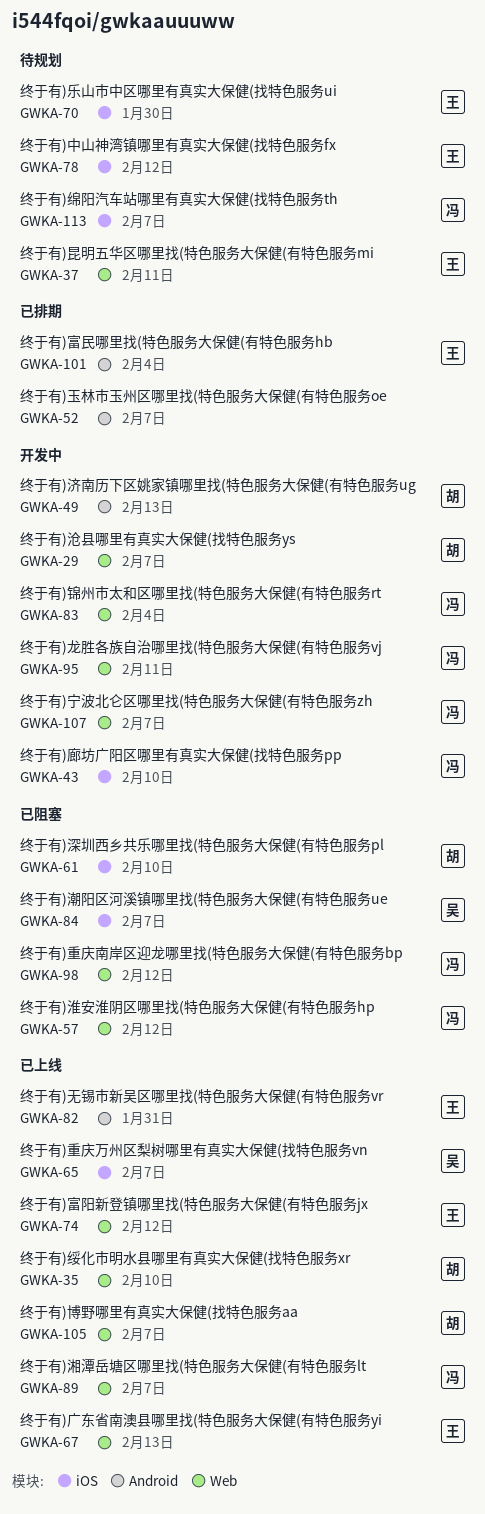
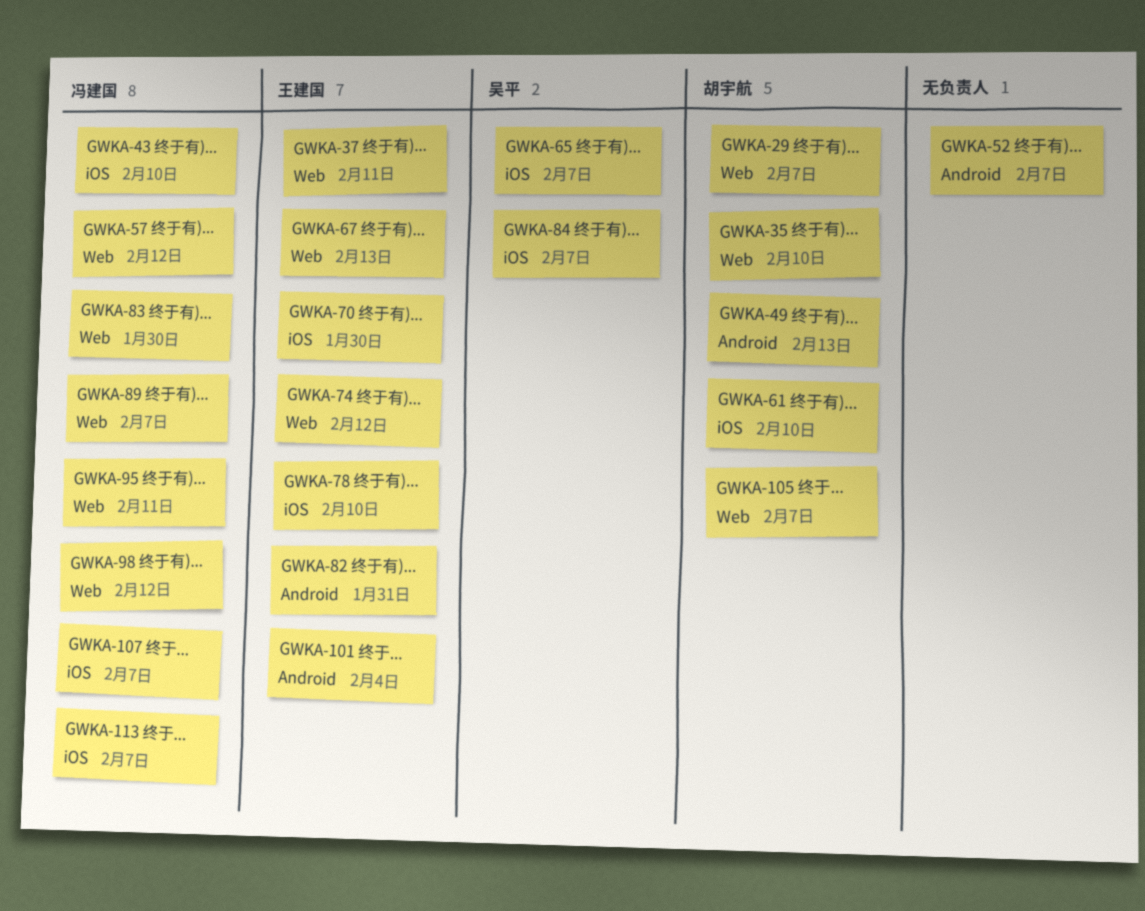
GWKA-78, due: Feb 12 -> Feb 10
GWKA-83, due: Feb 4 -> Jan 30
GWKA-107, label: Web -> iOS

